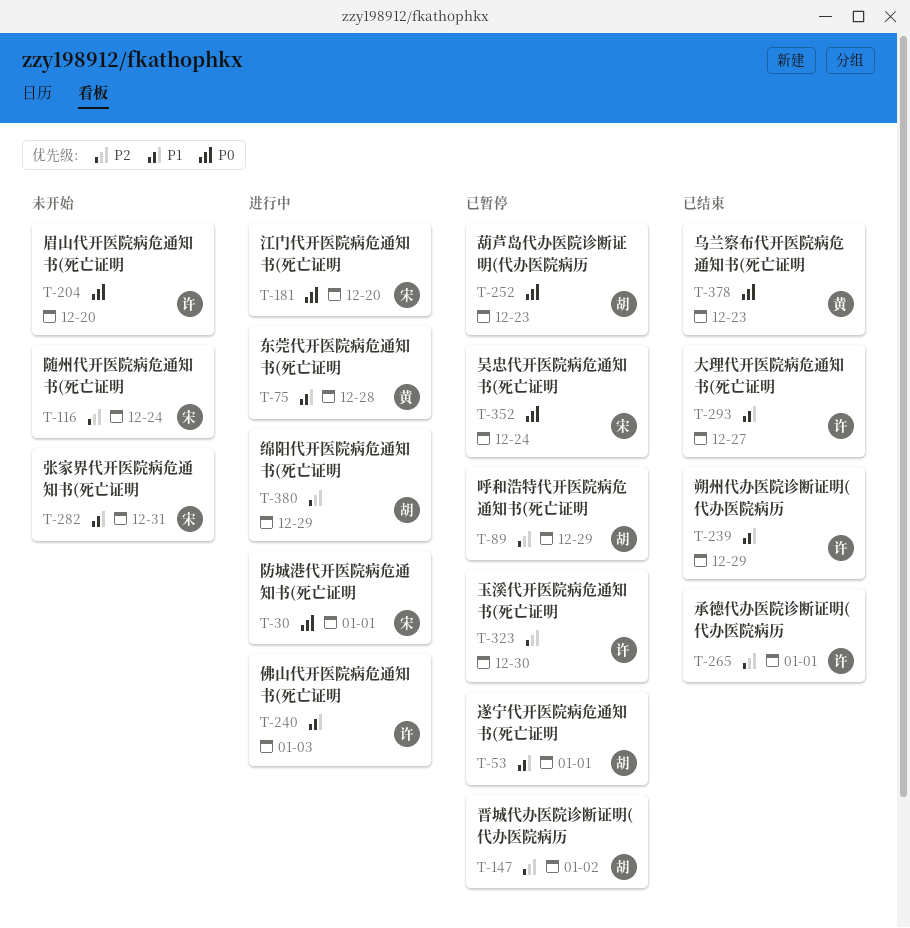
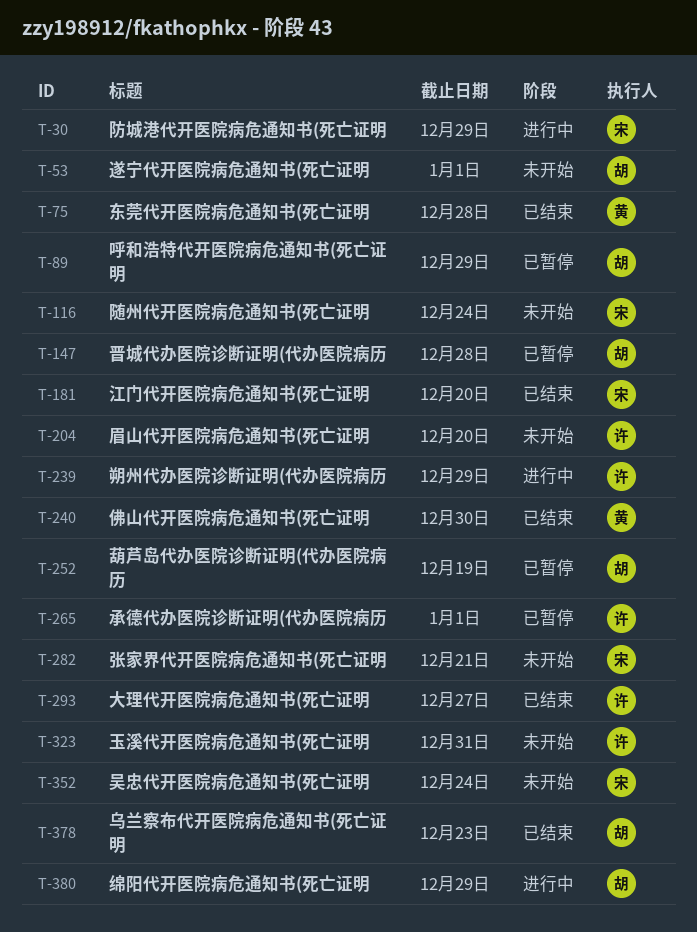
T-30, due: Jan 1 -> Dec 29
T-53, status: 已暂停 -> 未开始
T-75, status: 进行中 -> 已结束
T-147, due: Jan 2 -> Dec 28
T-181, status: 进行中 -> 已结束
T-239, status: 已结束 -> 进行中
T-240, status: 进行中 -> 已结束
T-240, owner: 许 -> 黄
T-240, due: Jan 3 -> Dec 30
T-252, due: Dec 23 -> Dec 19
T-265, status: 已结束 -> 已暂停
T-282, due: Dec 31 -> Dec 21
T-323, status: 已暂停 -> 未开始
T-323, due: Dec 30 -> Dec 31
T-352, status: 已暂停 -> 未开始
T-378, owner: 黄 -> 胡

